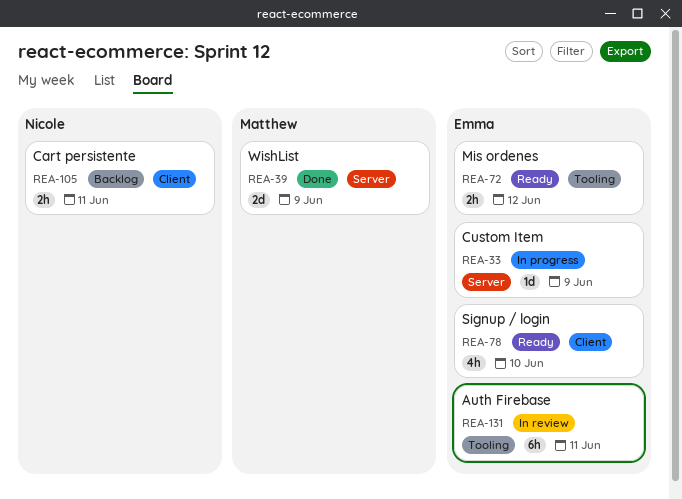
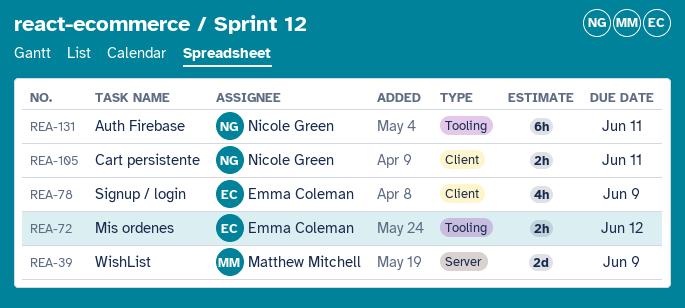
REA-33: present -> none
REA-78, due: Jun 10 -> Jun 9
REA-131, owner: Emma Coleman -> Nicole Green

